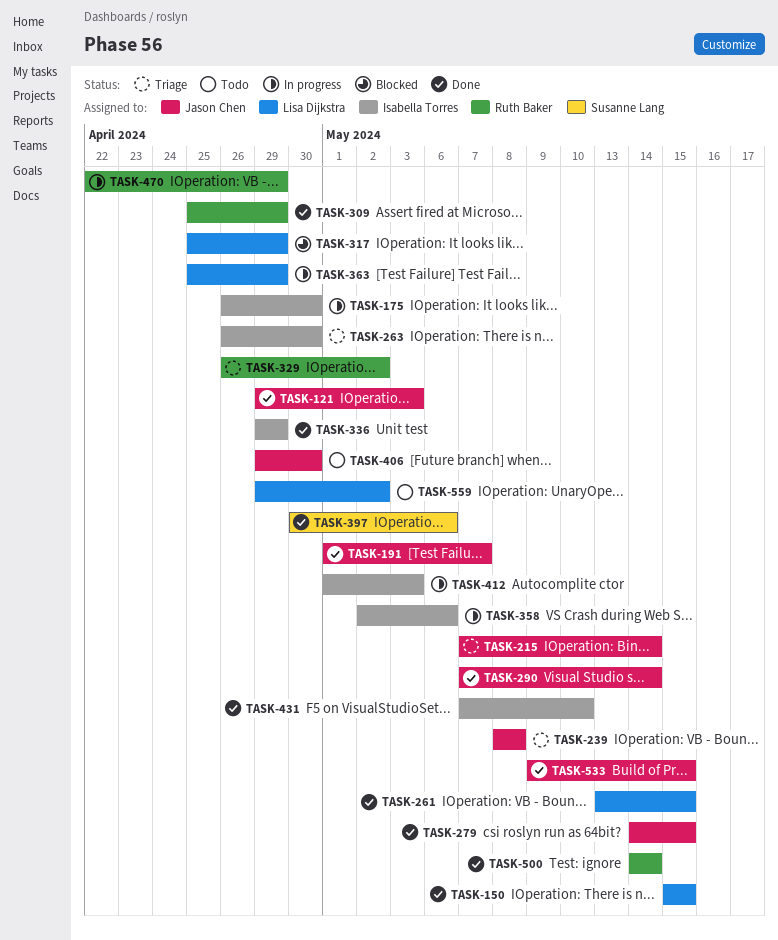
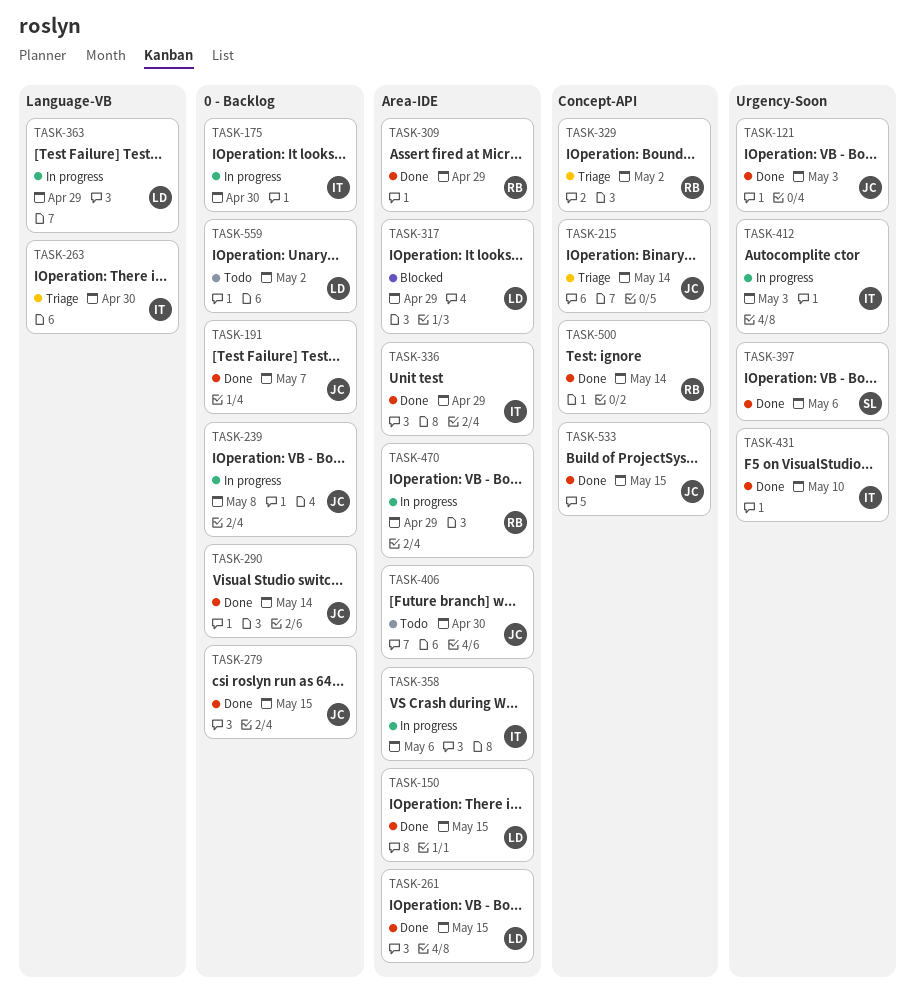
TASK-239, status: Triage -> In progress

